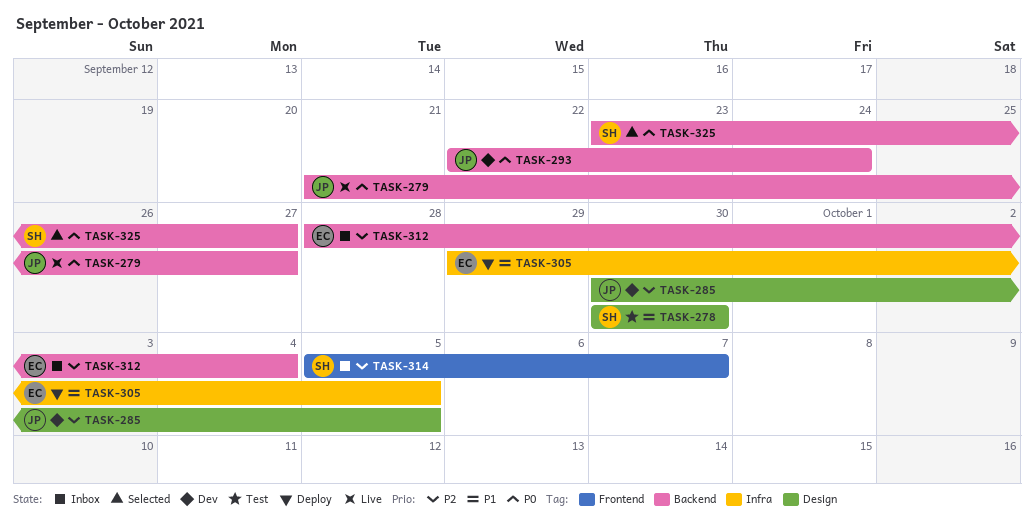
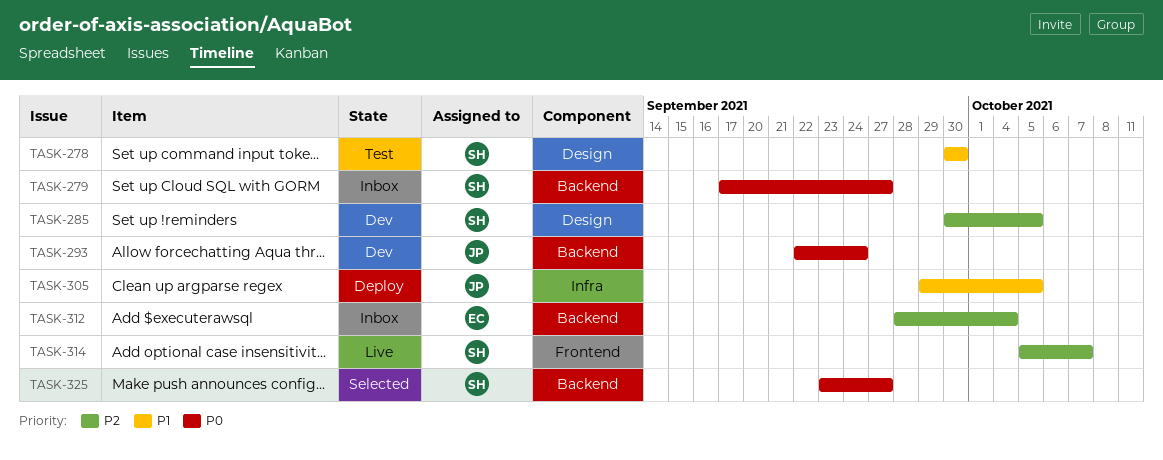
TASK-279, status: Live -> Inbox
TASK-279, owner: JP -> SH
TASK-279, start: Sep 21 -> Sep 17
TASK-285, owner: JP -> SH
TASK-305, owner: EC -> JP
TASK-314, status: Inbox -> Live

